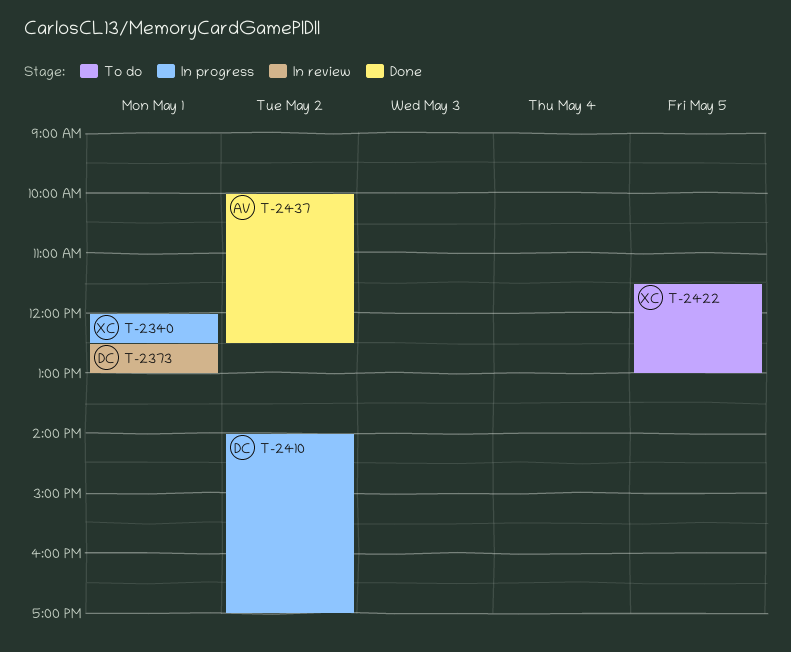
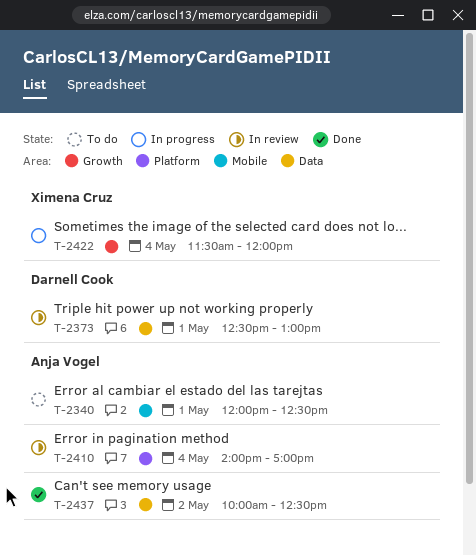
T-2340, status: In progress -> To do
T-2340, owner: Ximena Cruz -> Anja Vogel
T-2410, status: In progress -> In review
T-2410, owner: Darnell Cook -> Anja Vogel
T-2410, day: May 2 -> May 4
T-2422, status: To do -> In progress
T-2422, day: May 5 -> May 4
T-2422, ends: 13:00 -> 12:00

